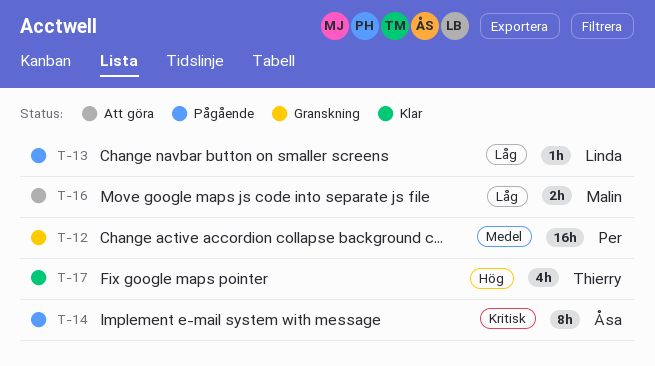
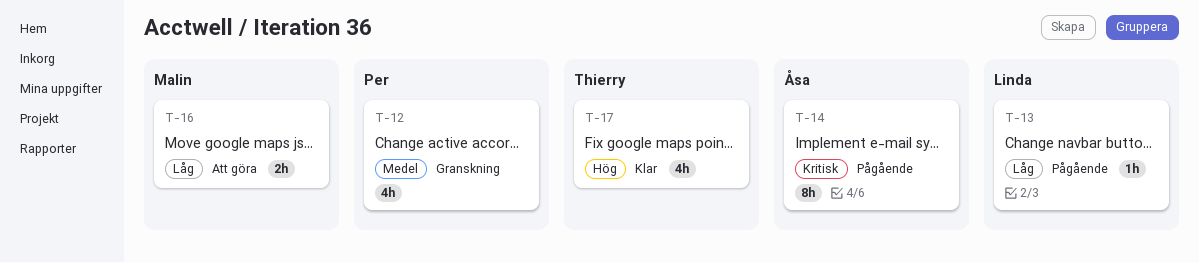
T-12, estimate: 16h -> 4h

